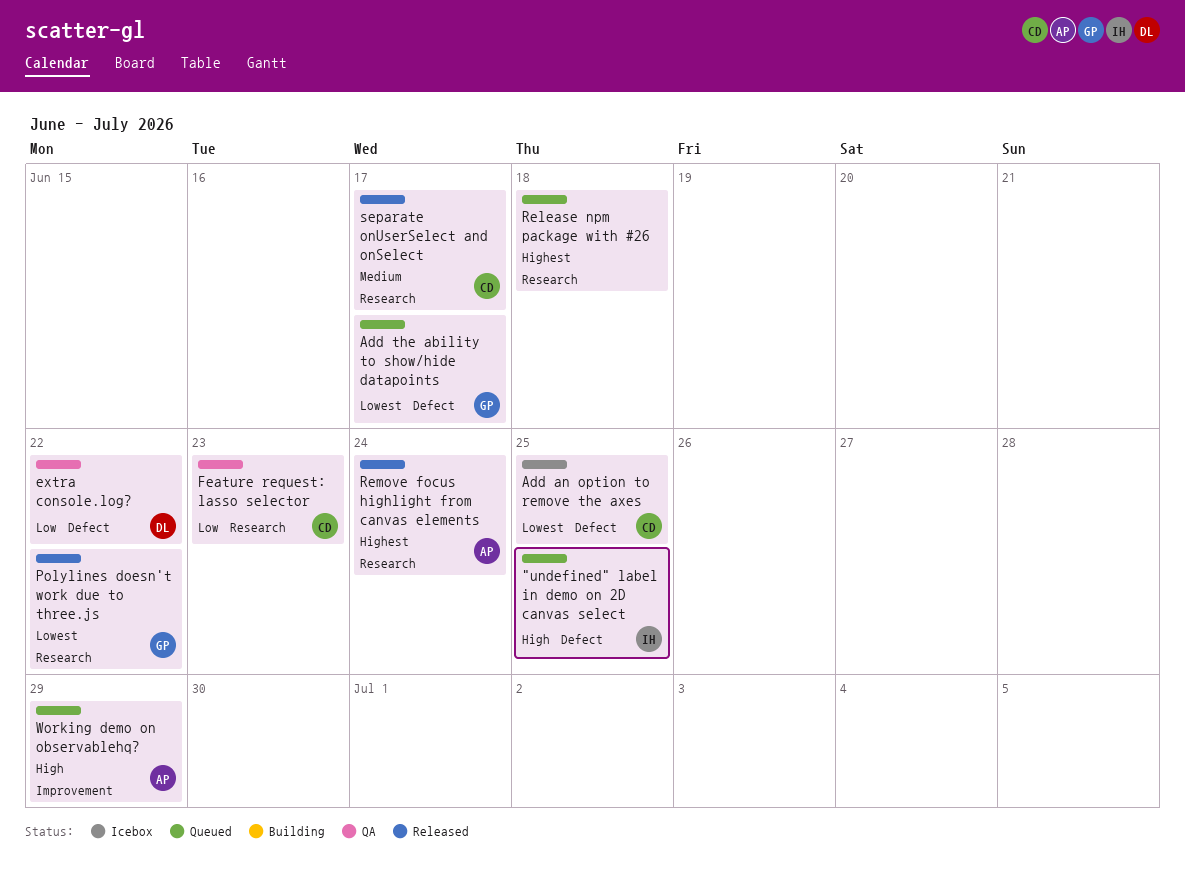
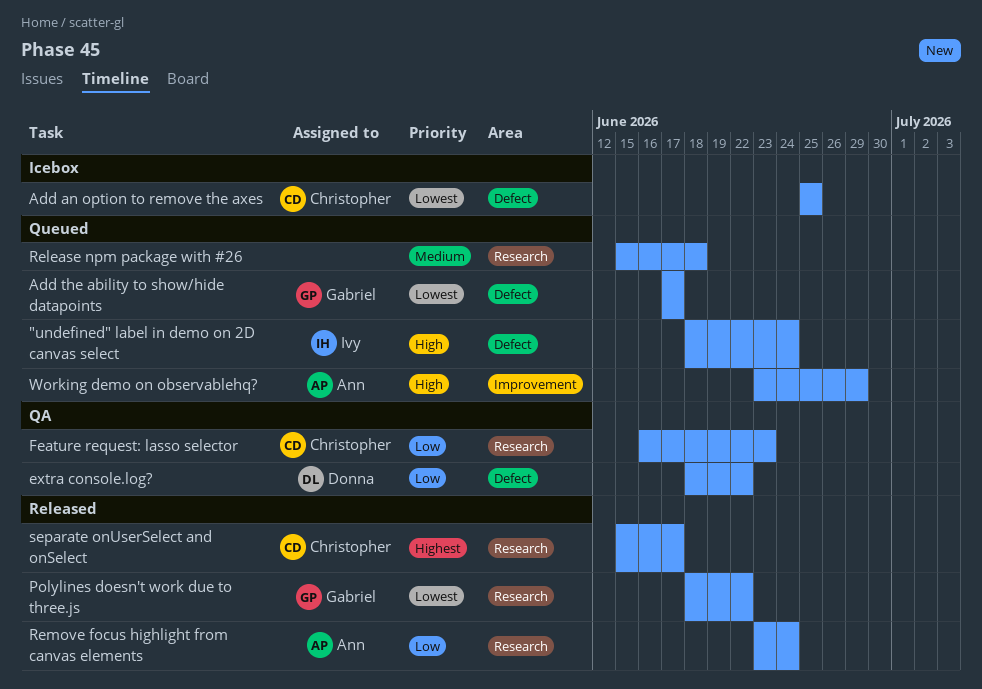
"undefined" label in demo on 2D canvas select, due: Jun 25 -> Jun 24
Release npm package with #26, priority: Highest -> Medium
Remove focus highlight from canvas elements, priority: Highest -> Low
separate onUserSelect and onSelect, priority: Medium -> Highest

